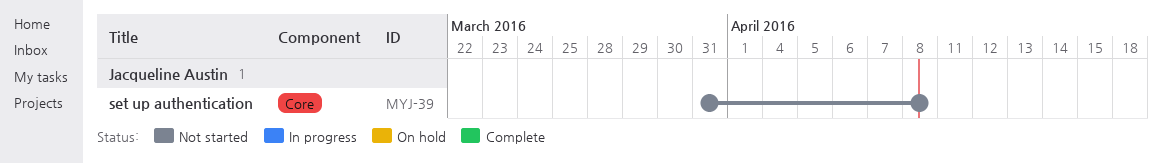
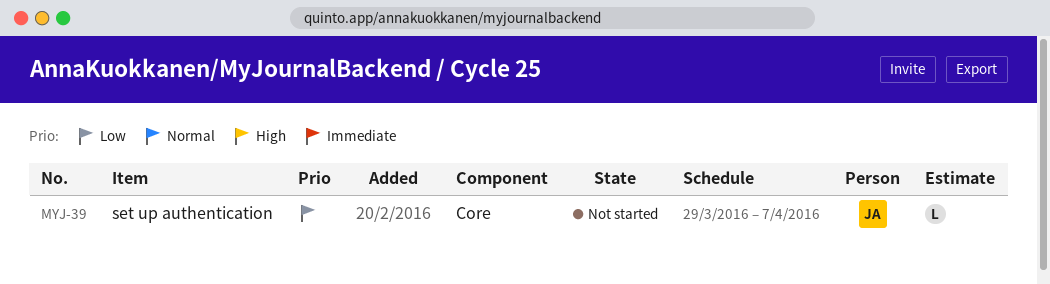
MYJ-39, start: Mar 31 -> Mar 29
MYJ-39, due: Apr 8 -> Apr 7

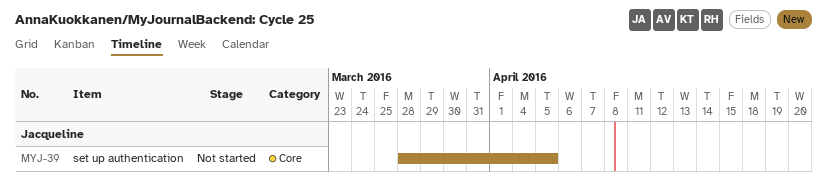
MYJ-39, start: Mar 29 -> Mar 28
MYJ-39, due: Apr 7 -> Apr 5

